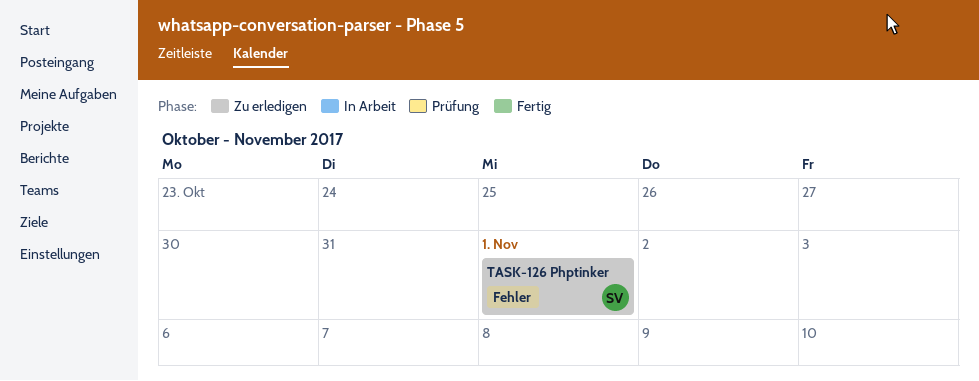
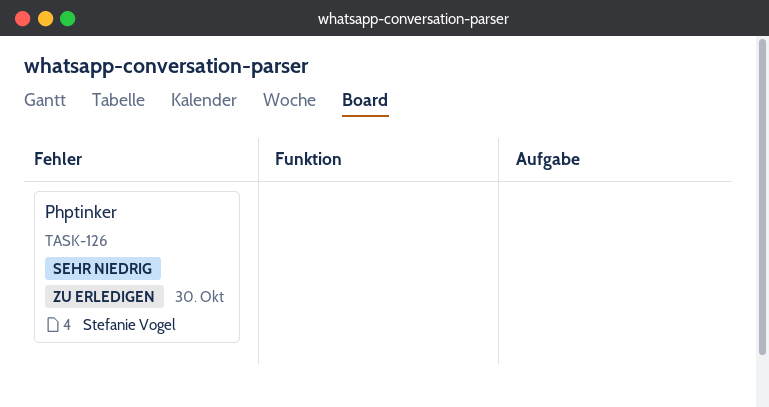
TASK-126, due: Nov 1 -> Oct 30

